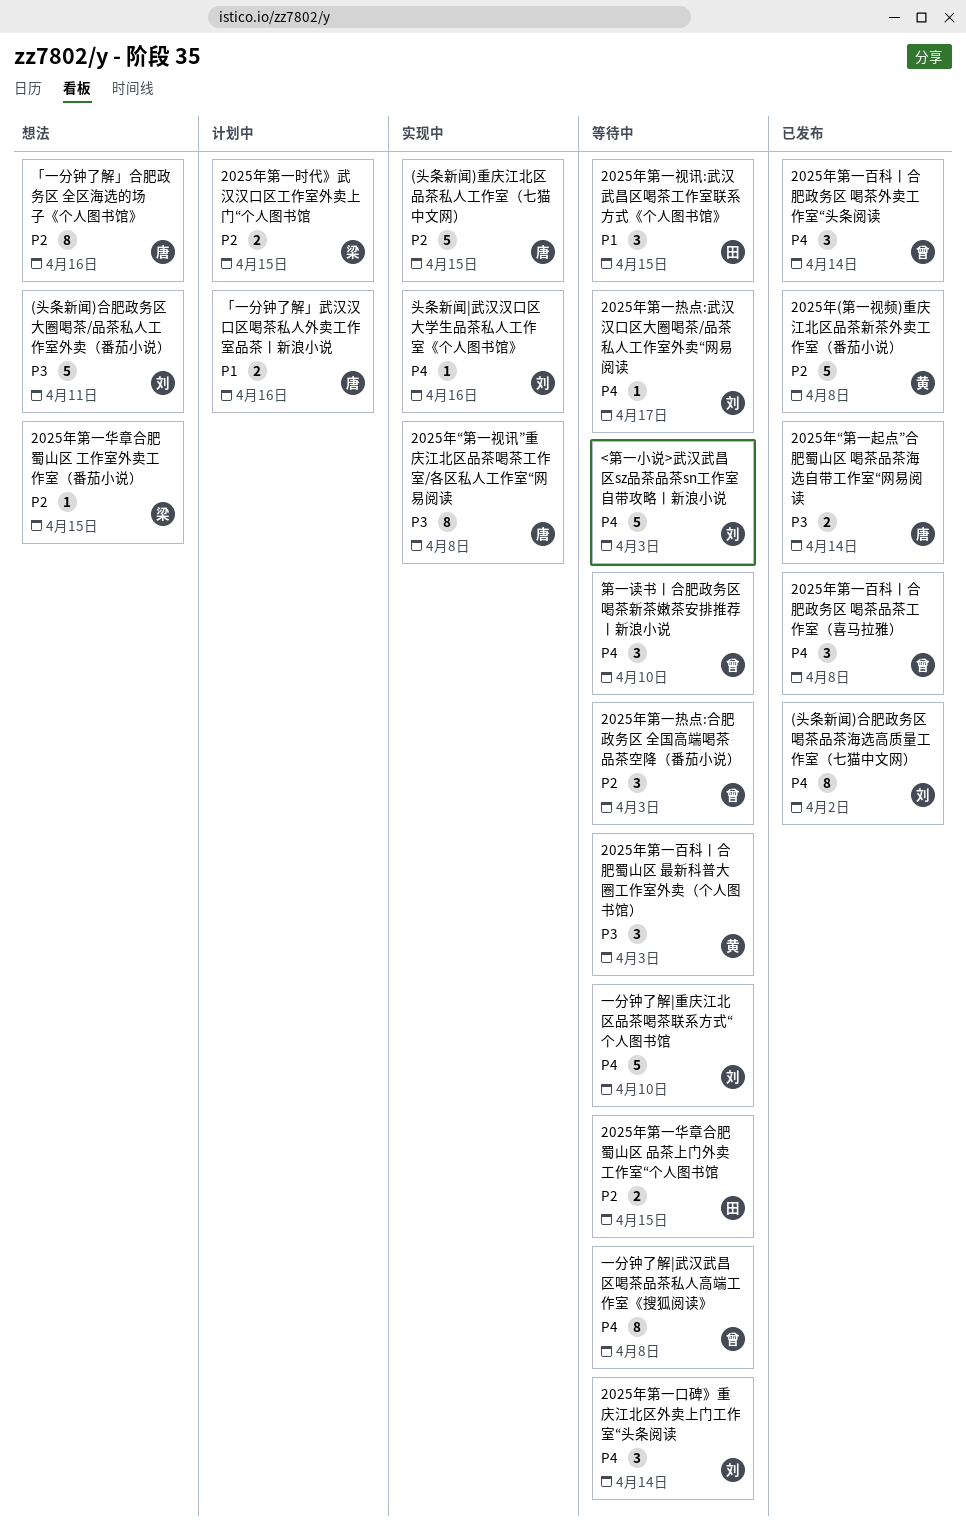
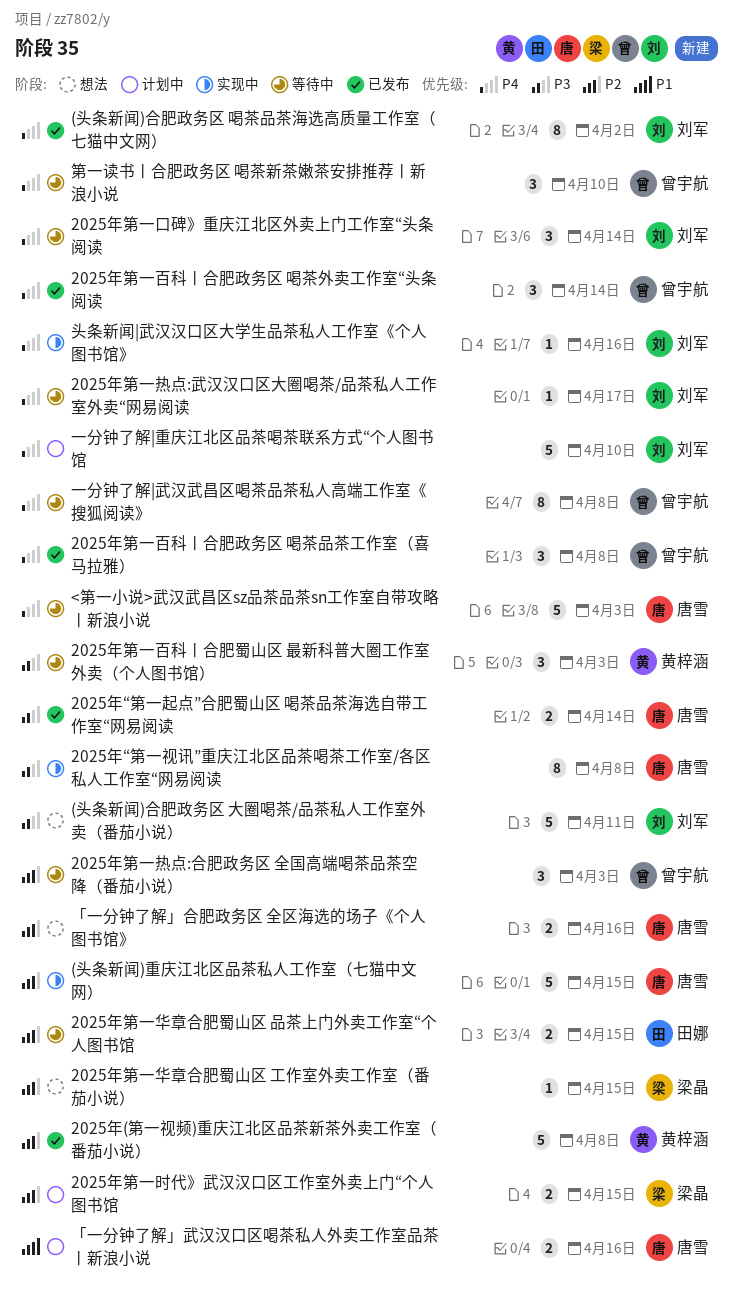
2025年第一视讯:武汉武昌区喝茶工作室联系方式《个人图书馆》: present -> none
<第一小说>武汉武昌区sz品茶品茶sn工作室自带攻略丨新浪小说, owner: 刘军 -> 唐雪
「一分钟了解」合肥政务区 全区海选的场子《个人图书馆》, estimate: 8 -> 2
一分钟了解|重庆江北区品茶喝茶联系方式“个人图书馆, status: 等待中 -> 计划中

